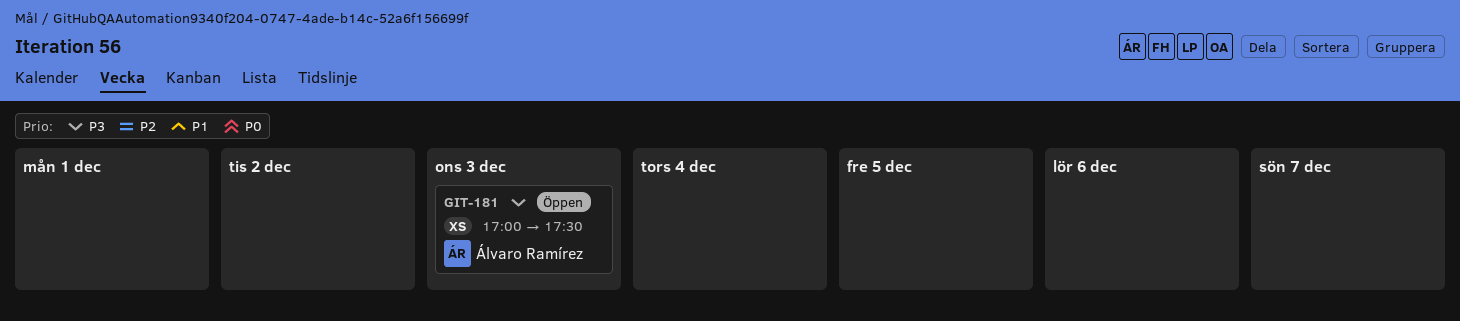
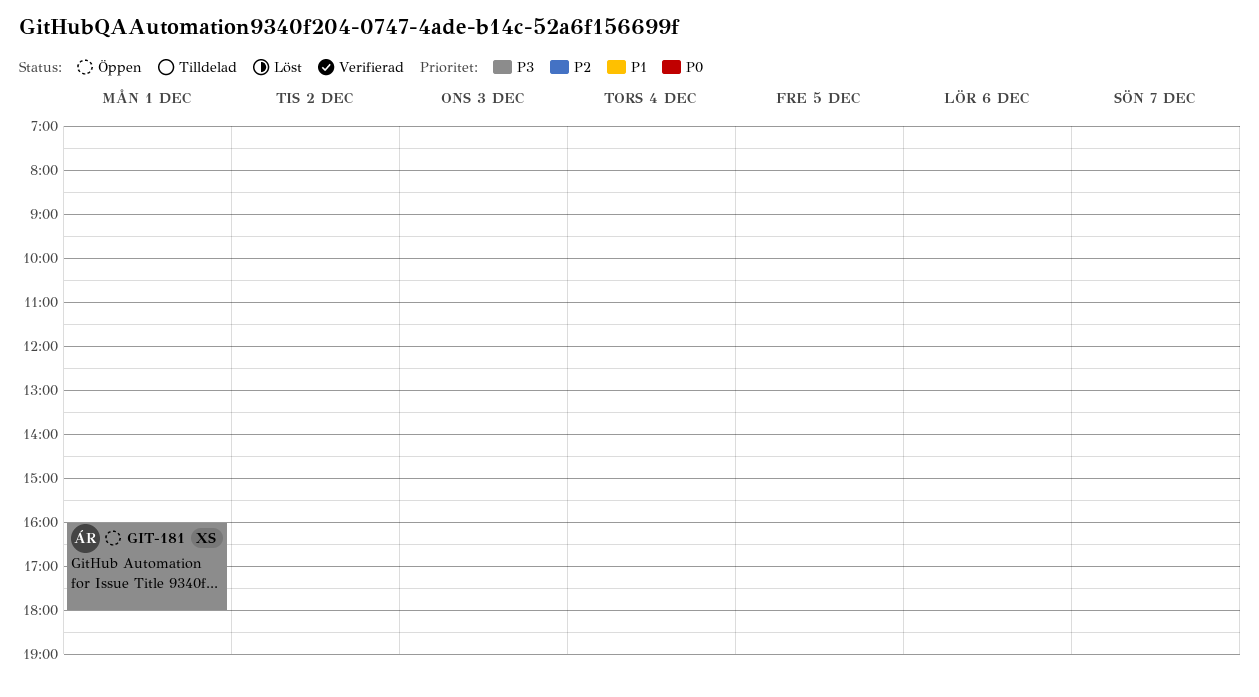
GIT-181, day: Dec 3 -> Dec 1
GIT-181, begins: 17:00 -> 16:00
GIT-181, ends: 17:30 -> 18:00

